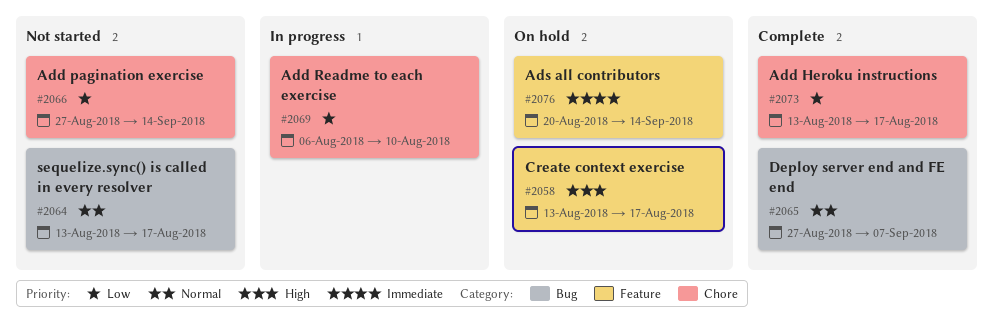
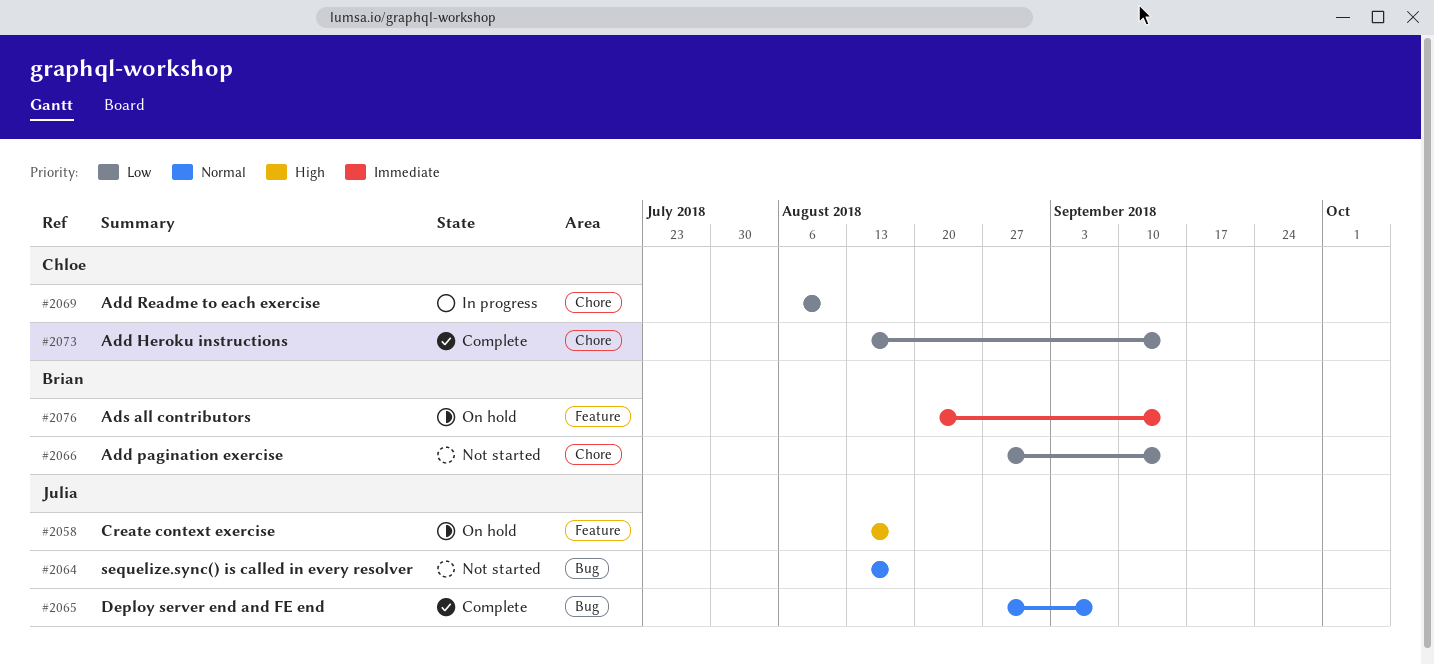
#2073, due: Aug 17 -> Sep 14

